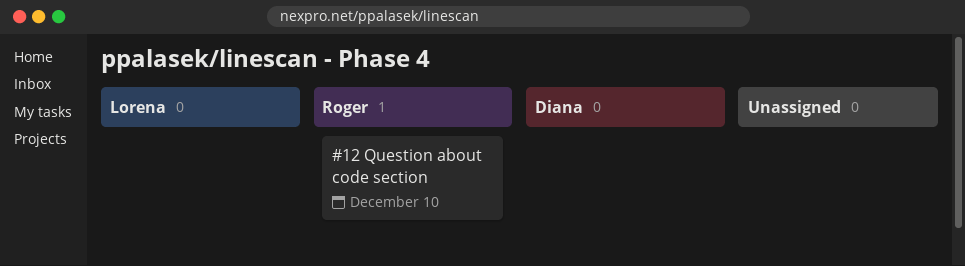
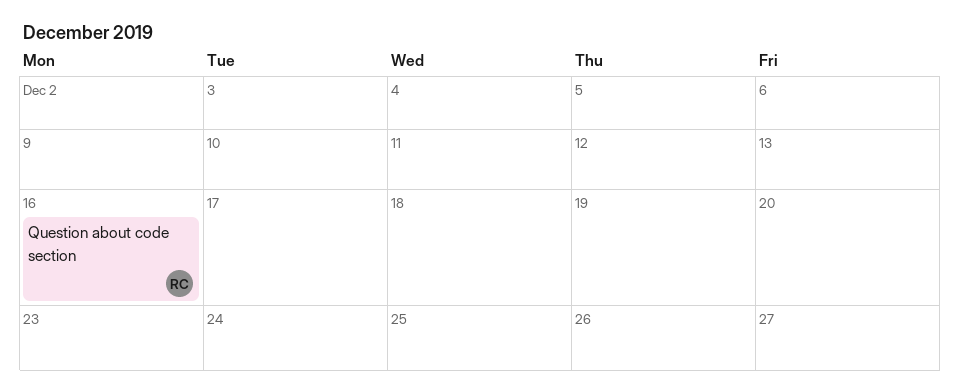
Question about code section, due: Dec 10 -> Dec 16

